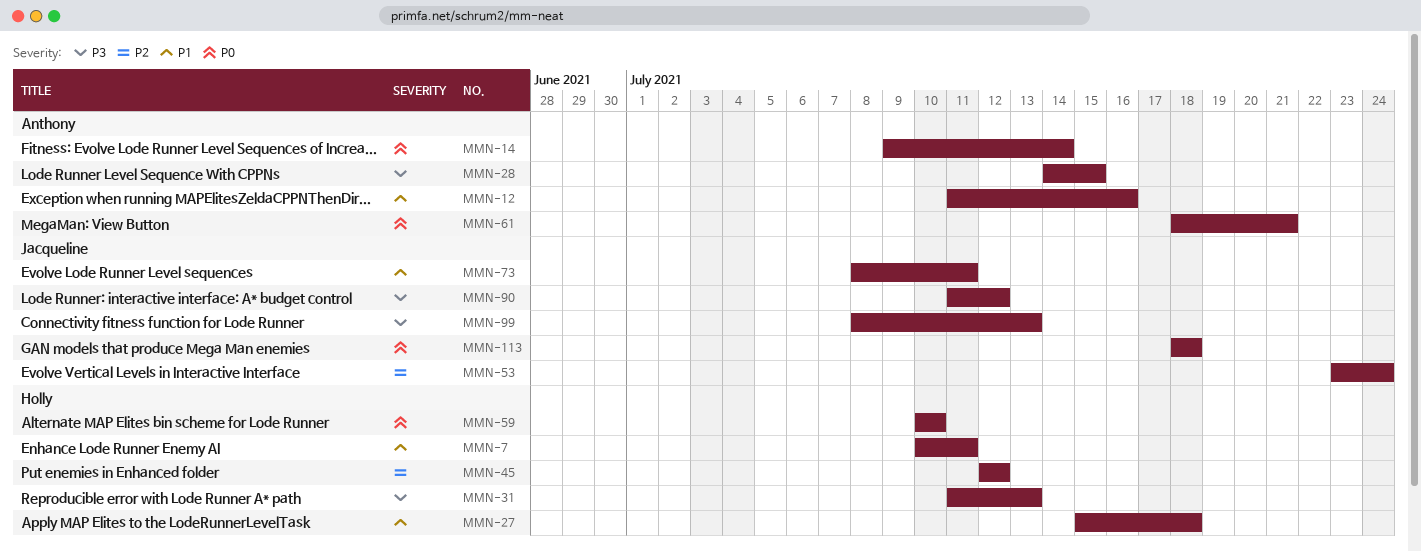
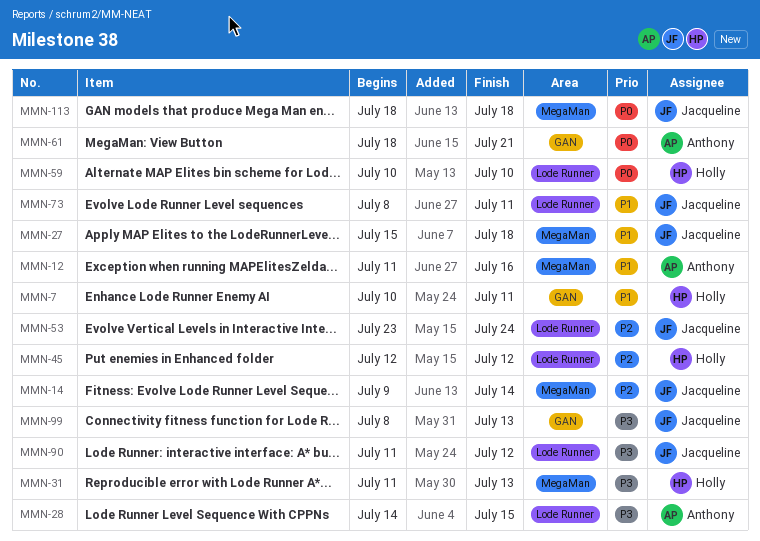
MMN-14, owner: Anthony -> Jacqueline
MMN-14, priority: P0 -> P2
MMN-27, owner: Holly -> Jacqueline

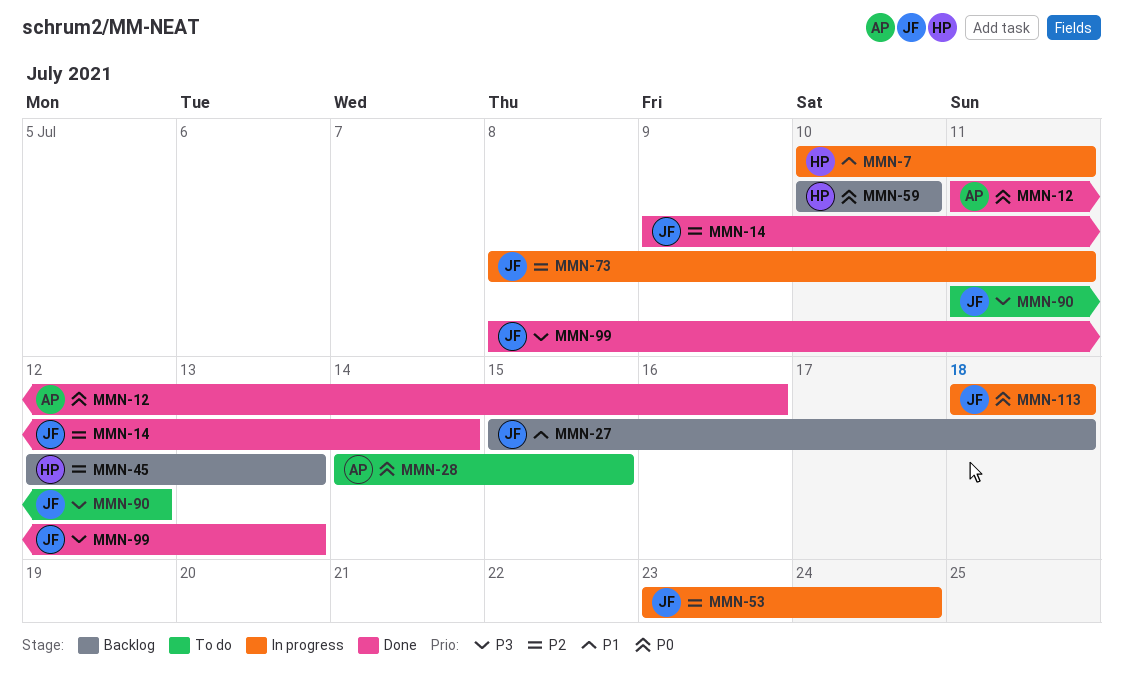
MMN-12, priority: P1 -> P0
MMN-28, priority: P3 -> P0
MMN-31: present -> none
MMN-45, due: Jul 12 -> Jul 13
MMN-61: present -> none
MMN-73, priority: P1 -> P2

